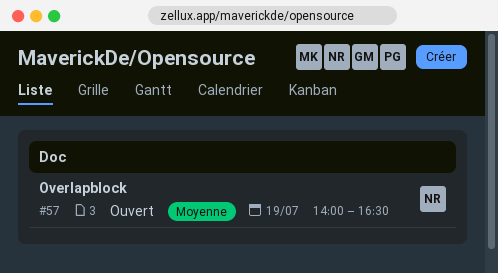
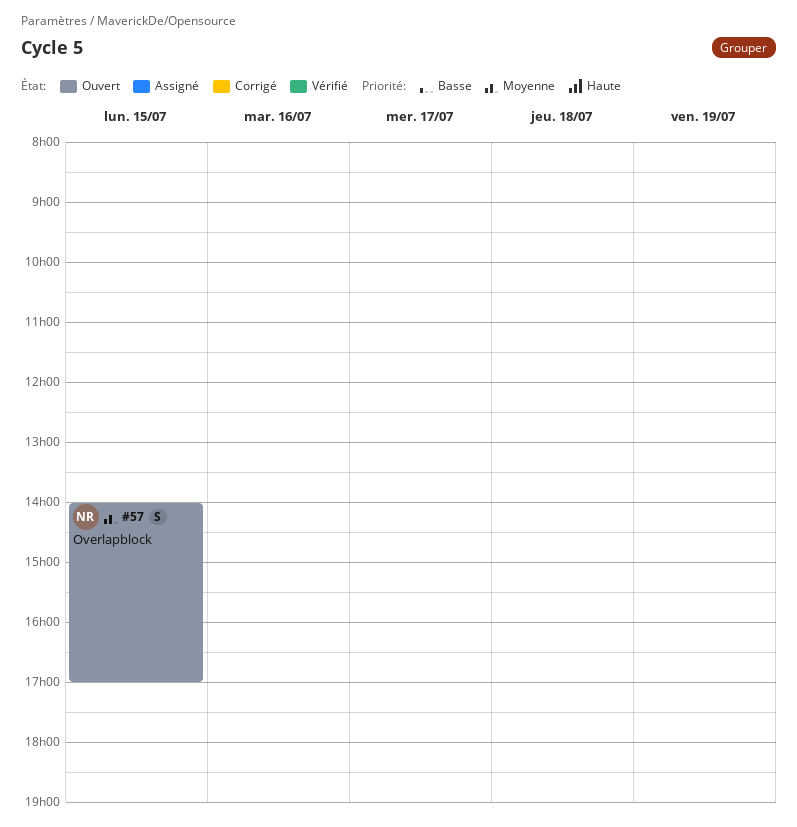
#57, day: Jul 19 -> Jul 15
#57, ends: 16:30 -> 17:00

